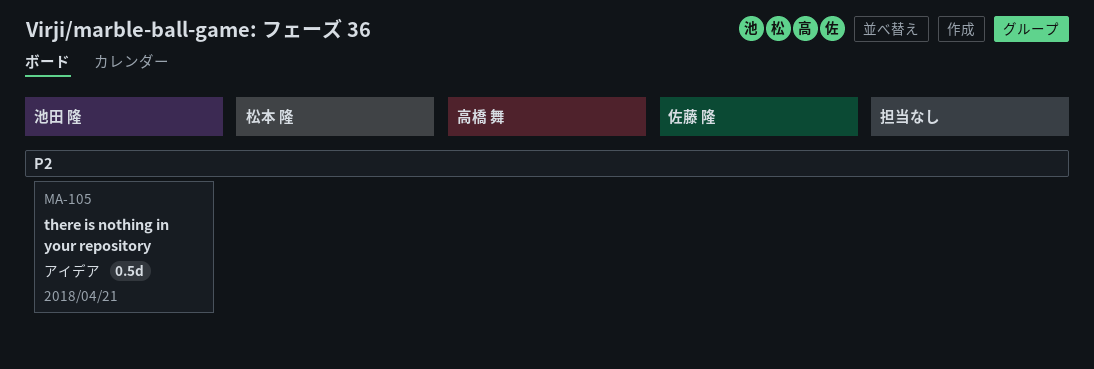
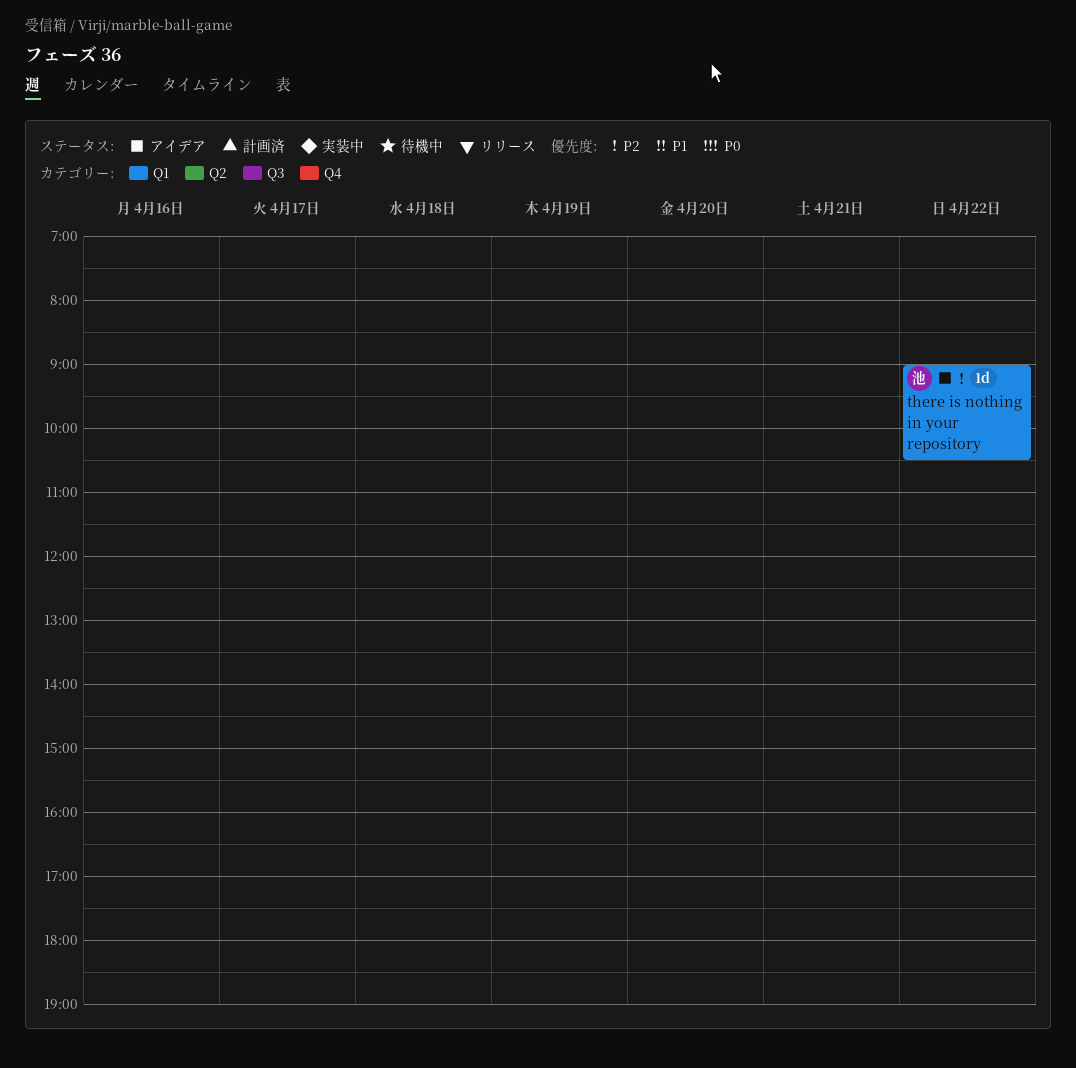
there is nothing in your repository, estimate: 0.5d -> 1d
there is nothing in your repository, day: Apr 21 -> Apr 22

